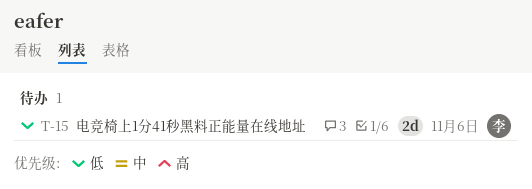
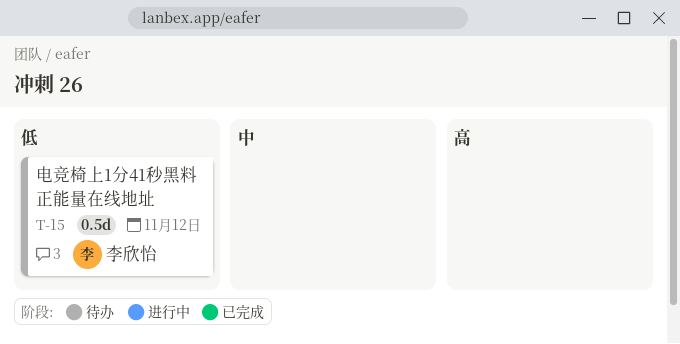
T-15, estimate: 2d -> 0.5d
T-15, due: Nov 6 -> Nov 12

